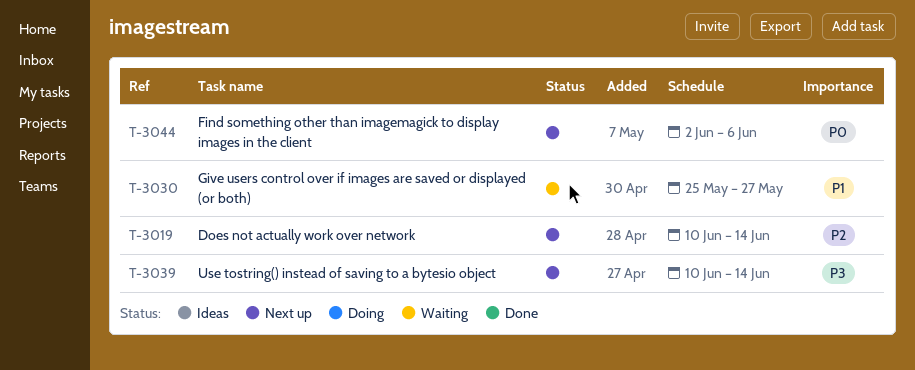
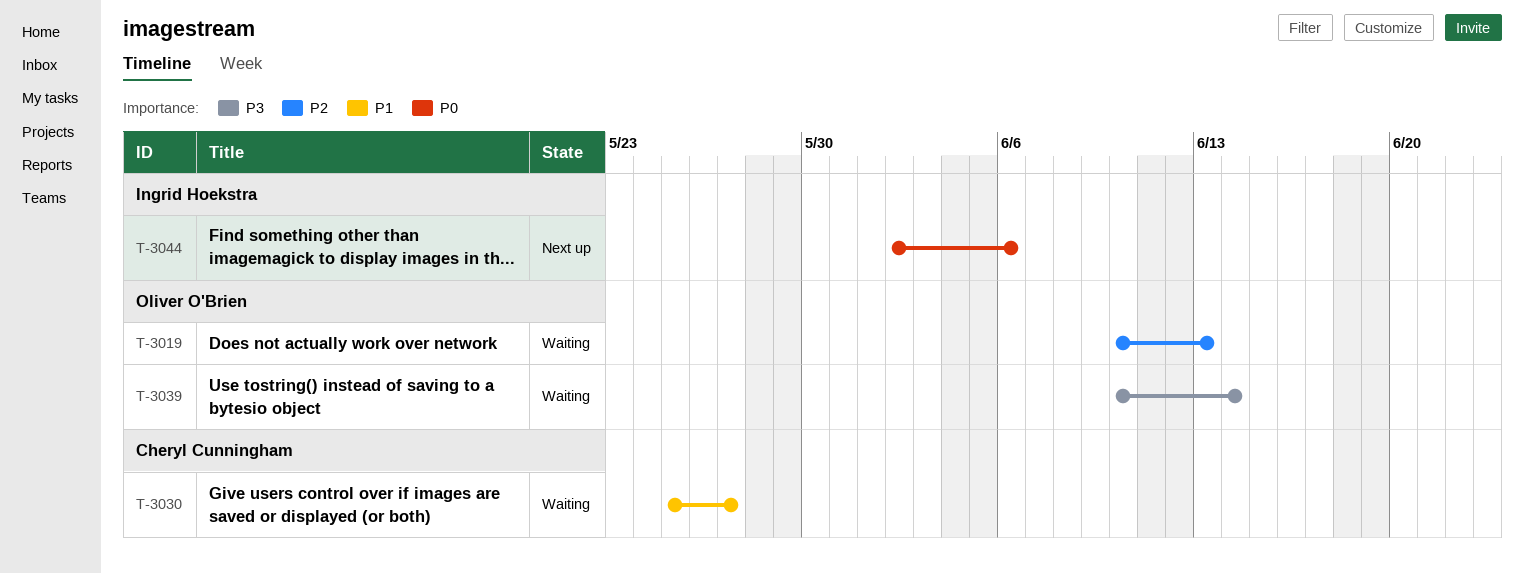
T-3019, status: Next up -> Waiting
T-3019, due: Jun 14 -> Jun 13
T-3039, status: Next up -> Waiting

